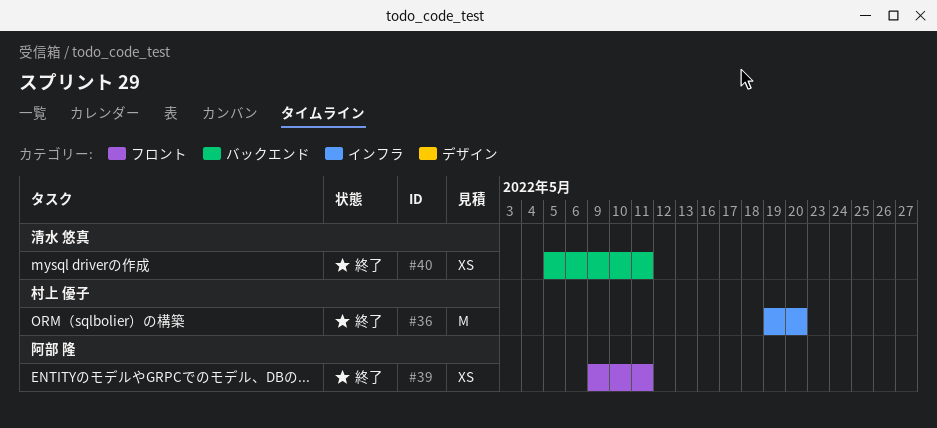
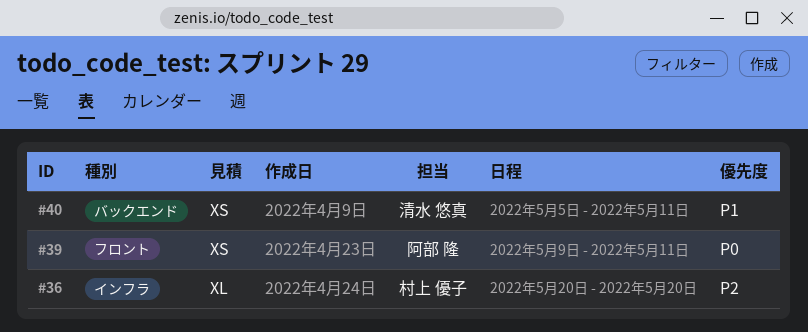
#36, estimate: M -> XL
#36, start: May 19 -> May 20

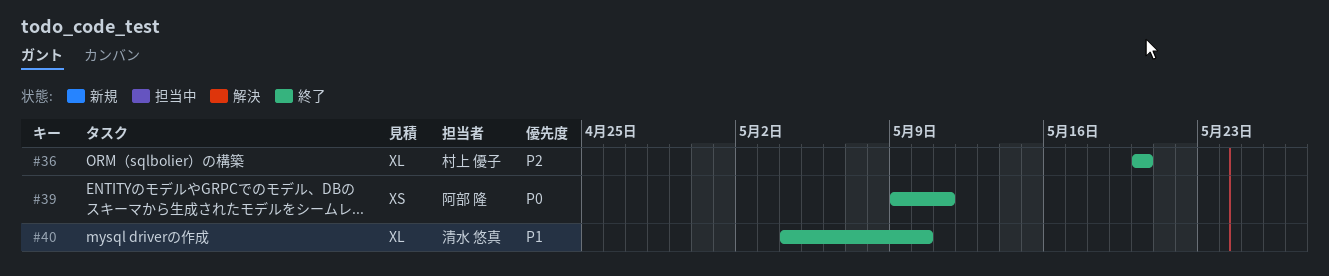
#40, estimate: XS -> XL
#40, start: May 5 -> May 4
#40, due: May 11 -> May 10

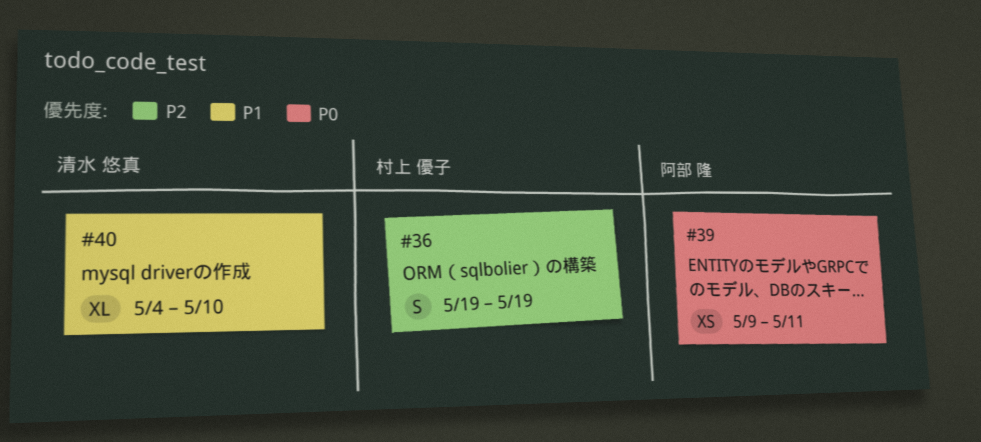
#36, estimate: XL -> S
#36, start: May 20 -> May 19
#36, due: May 20 -> May 19

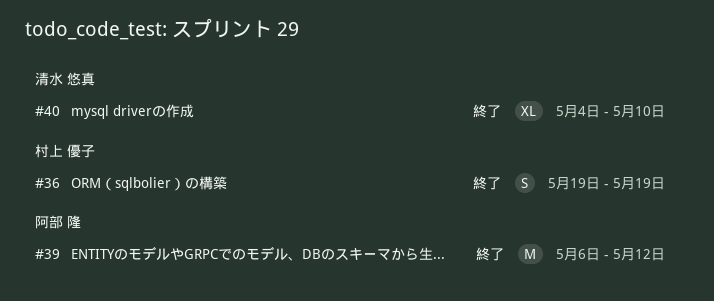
#39, estimate: XS -> M
#39, start: May 9 -> May 6
#39, due: May 11 -> May 12

